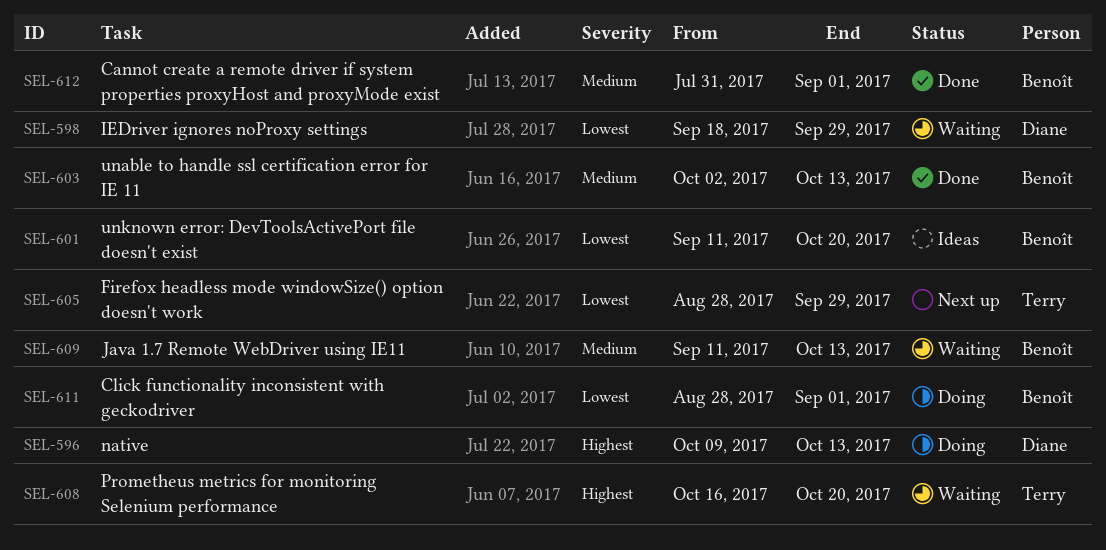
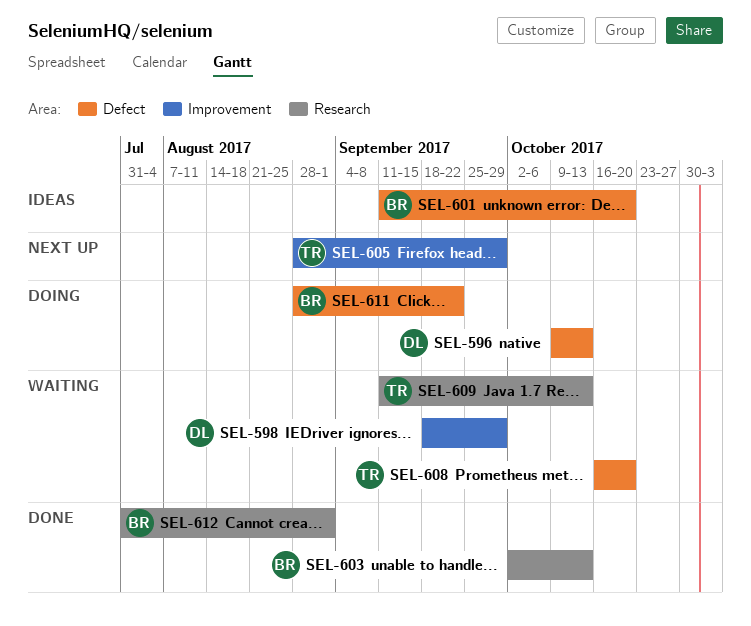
SEL-609, owner: Benoît -> Terry
SEL-611, due: Sep 1 -> Sep 22

